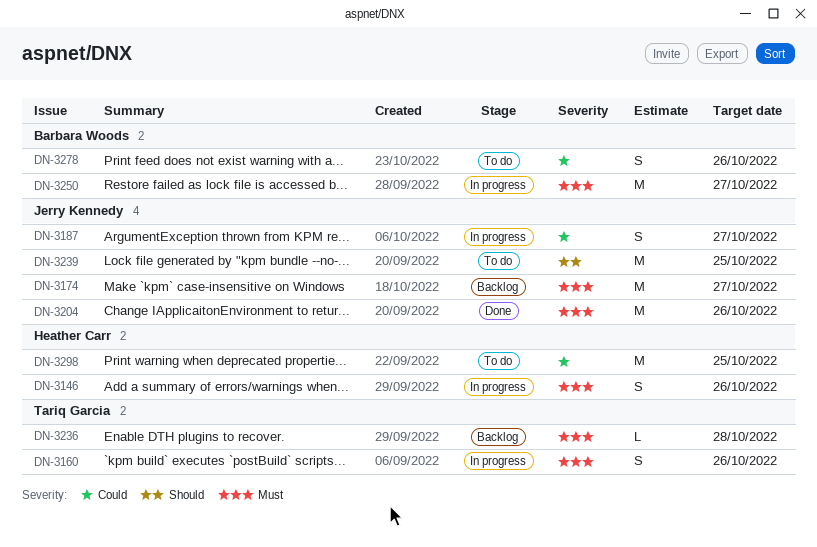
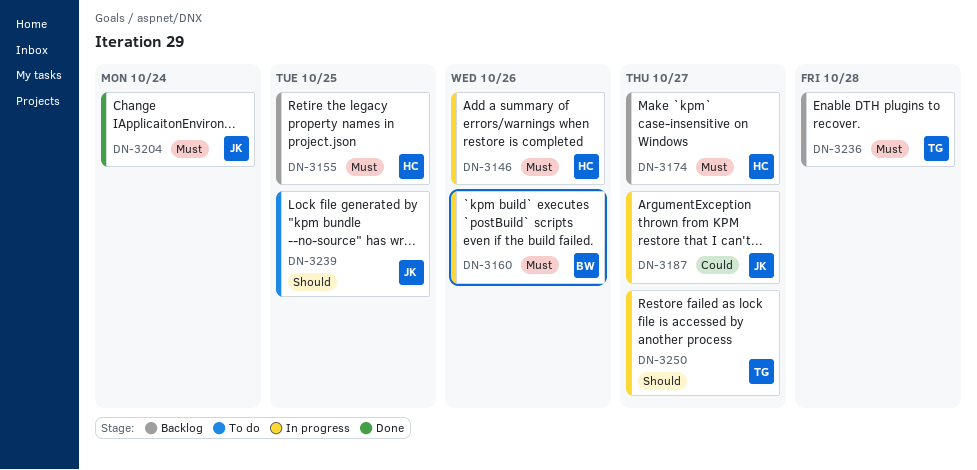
DN-3155: none -> present
DN-3160, owner: Tariq Garcia -> Barbara Woods
DN-3174, owner: Jerry Kennedy -> Heather Carr
DN-3204, due: Oct 26 -> Oct 24
DN-3250, owner: Barbara Woods -> Tariq Garcia
DN-3250, priority: Must -> Should
DN-3278: present -> none
DN-3298: present -> none

